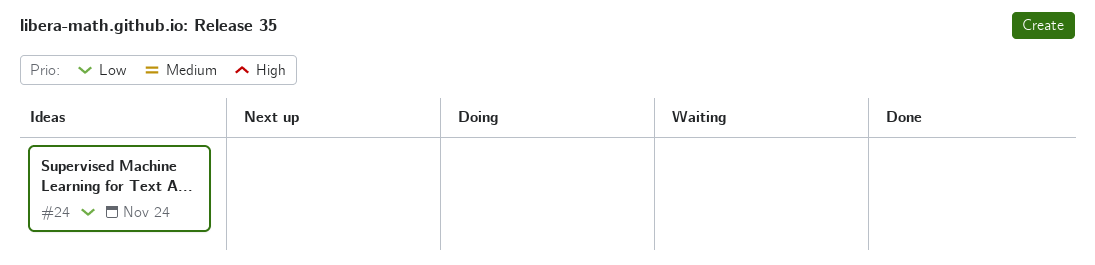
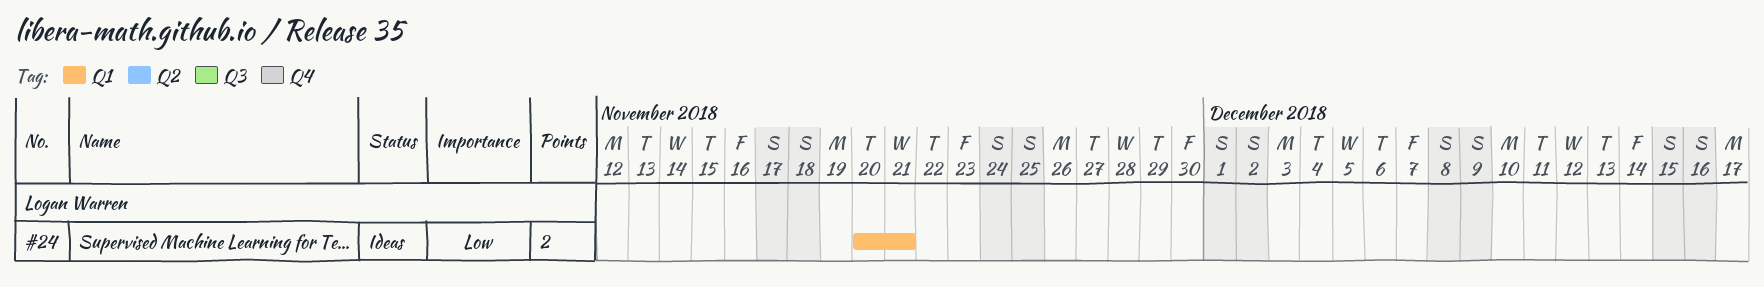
#24, due: Nov 24 -> Nov 21

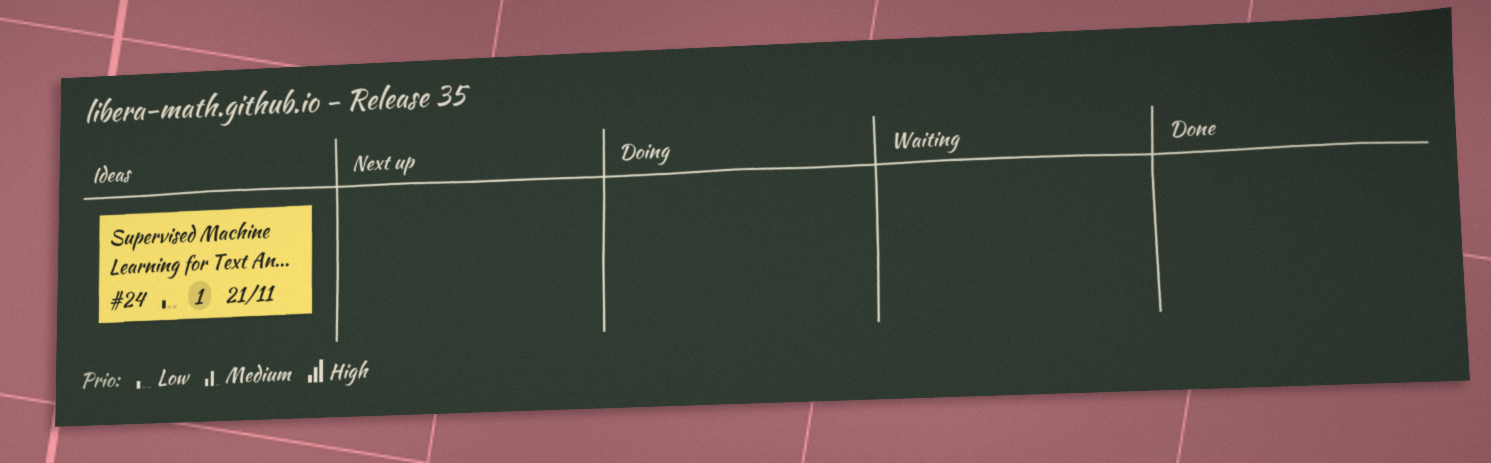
#24, estimate: 2 -> 1

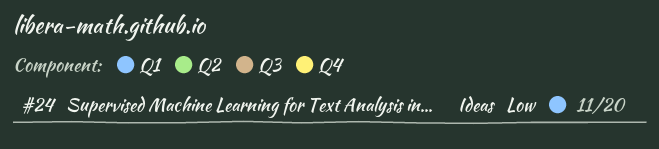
#24, due: Nov 21 -> Nov 20

